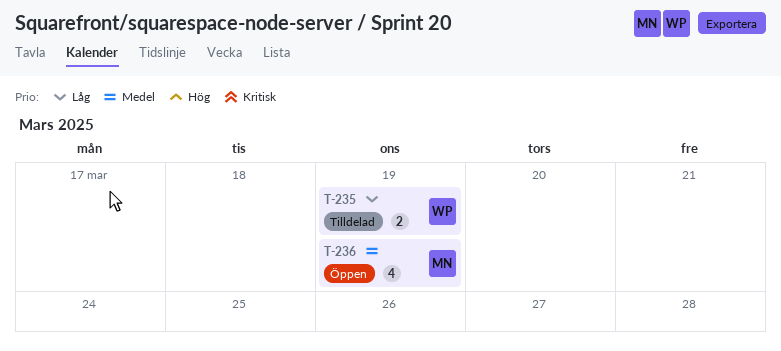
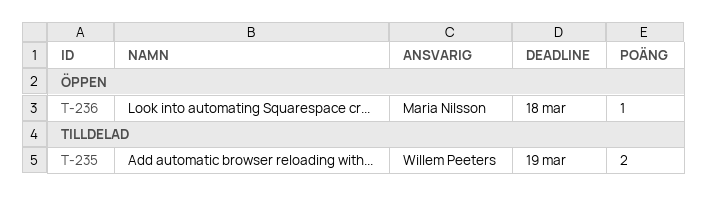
T-236, estimate: 4 -> 1
T-236, due: Mar 19 -> Mar 18

